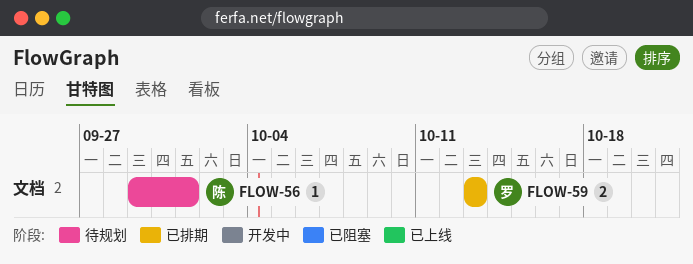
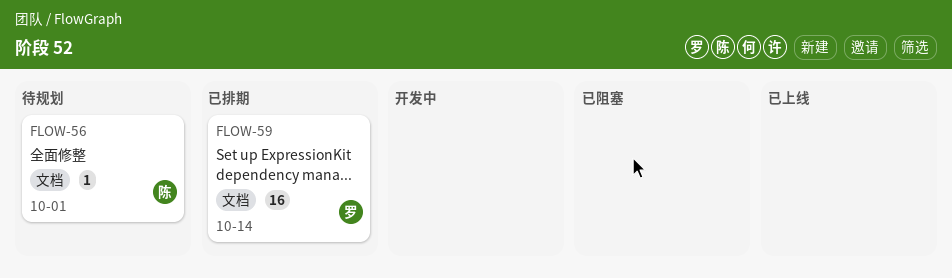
FLOW-59, estimate: 2 -> 16
FLOW-59, due: Oct 13 -> Oct 14

